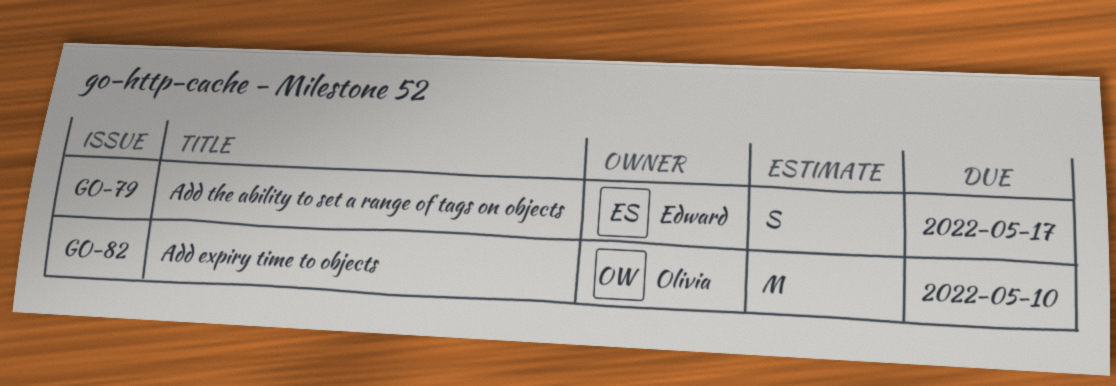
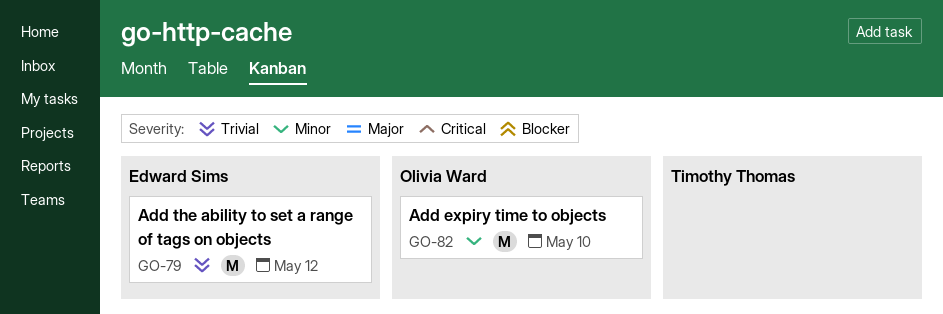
GO-79, estimate: S -> M
GO-79, due: May 17 -> May 12

